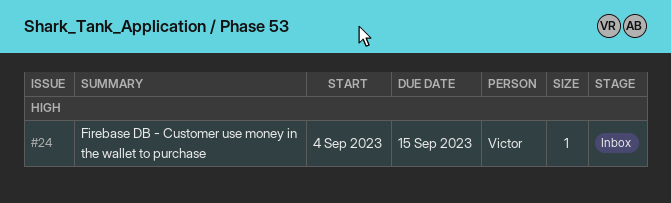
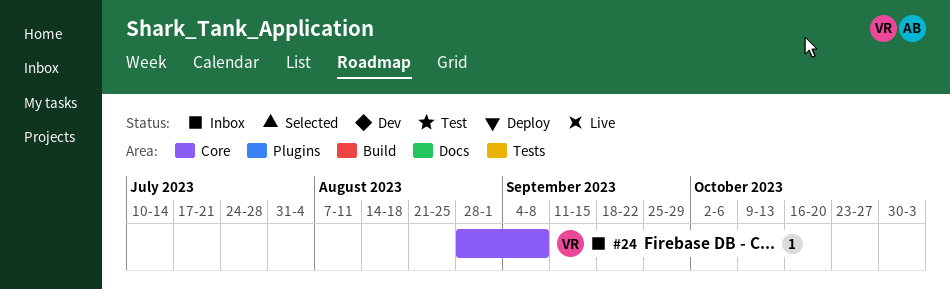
#24, start: Sep 4 -> Aug 28
#24, due: Sep 15 -> Sep 8

